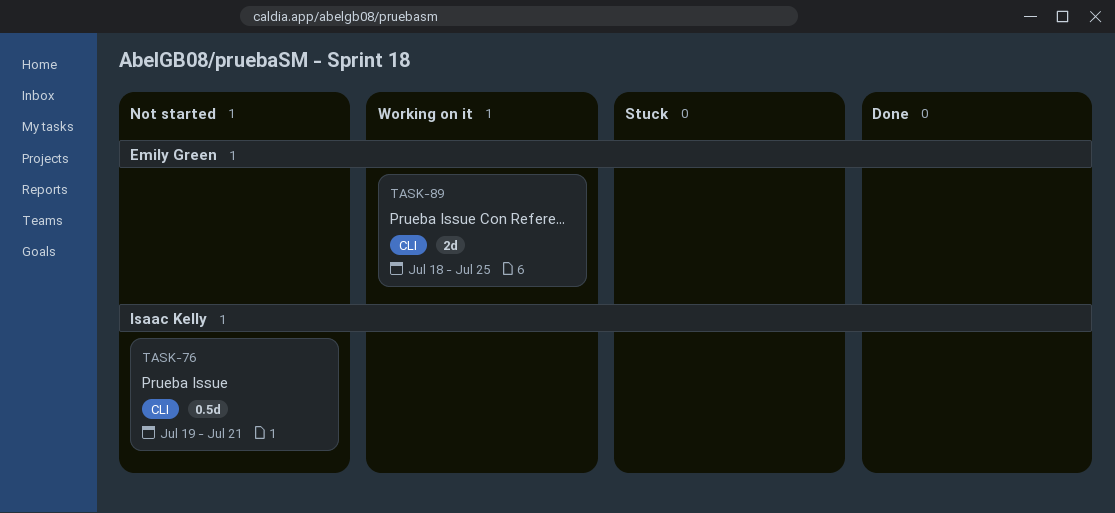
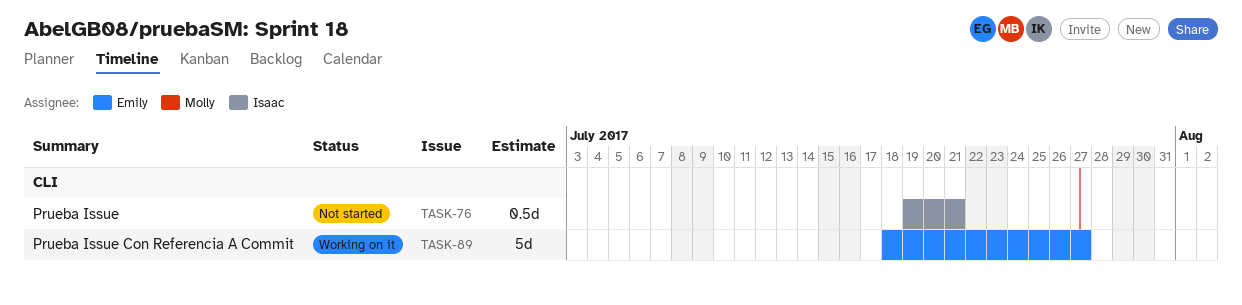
TASK-89, estimate: 2d -> 5d
TASK-89, due: Jul 25 -> Jul 27

